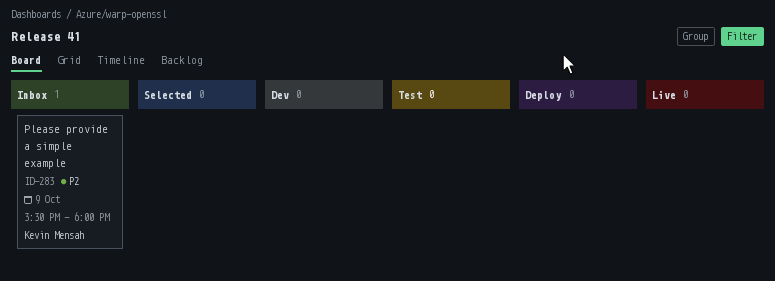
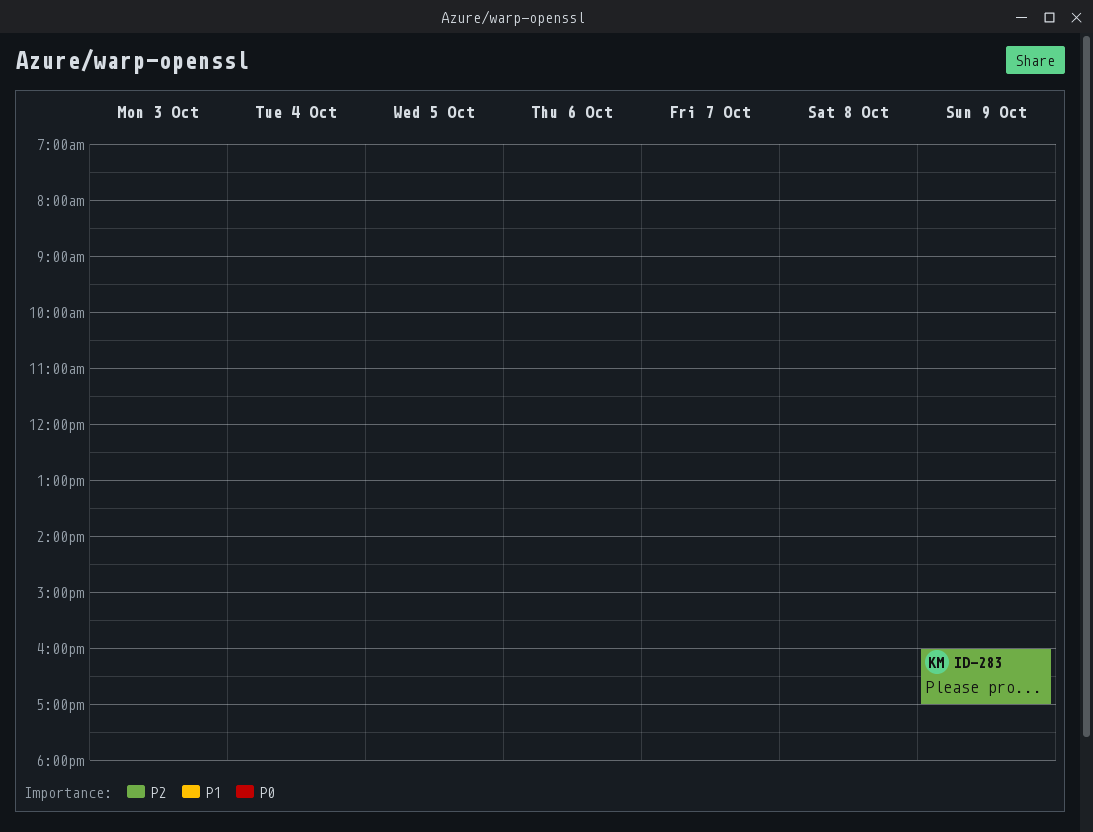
ID-283, begins: 15:30 -> 16:00
ID-283, ends: 18:00 -> 17:00

